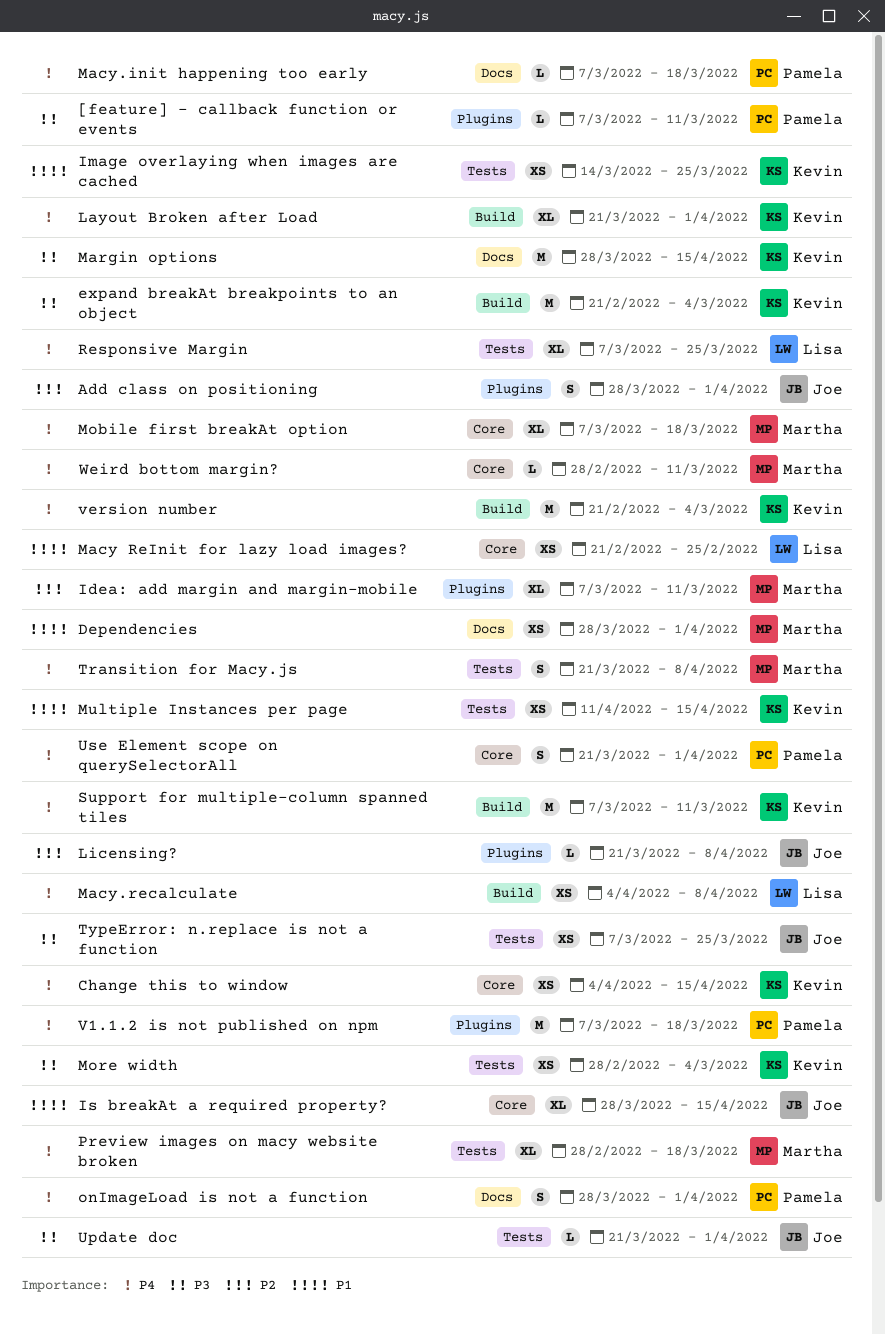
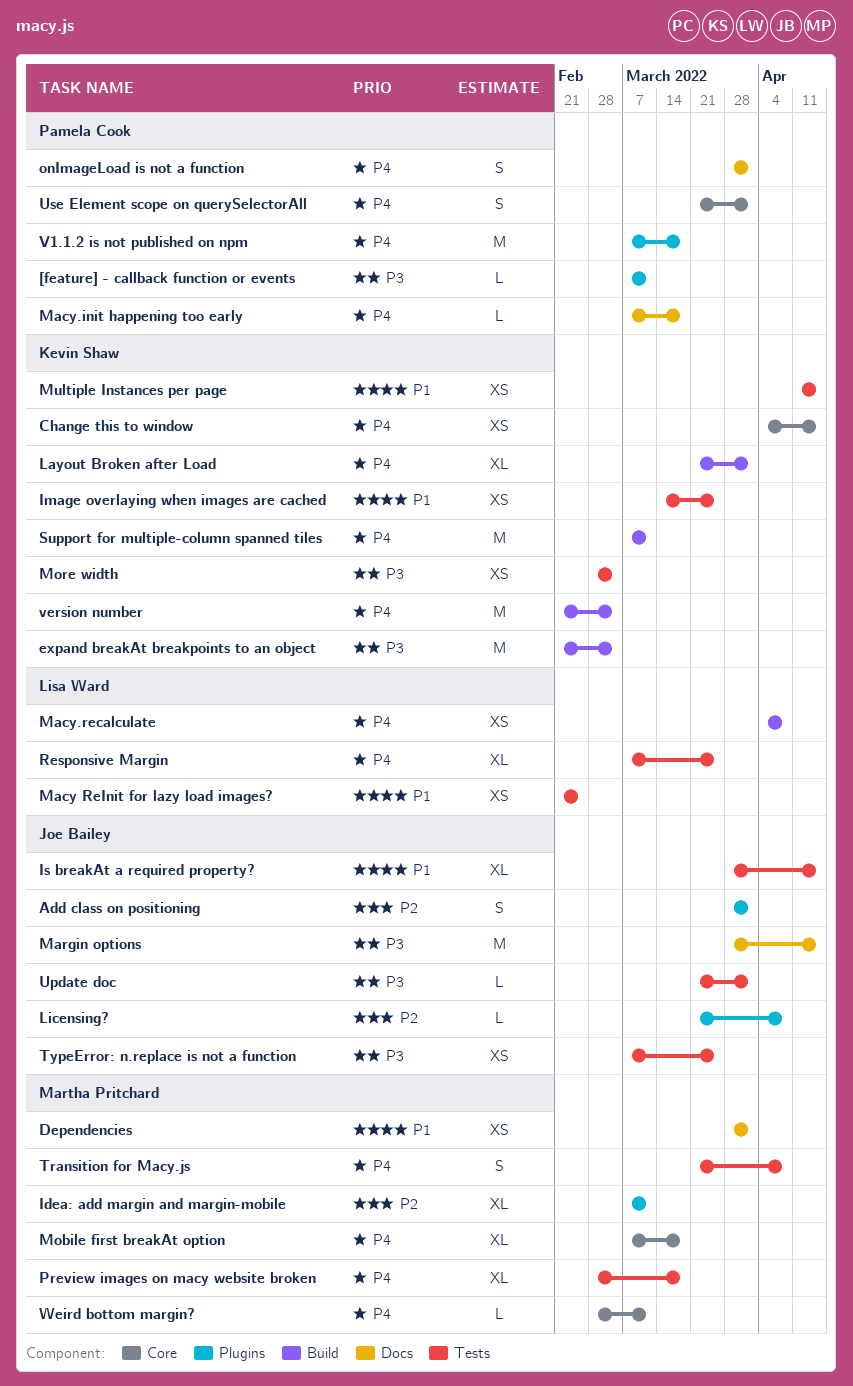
Is breakAt a required property?, label: Core -> Tests
Macy ReInit for lazy load images?, label: Core -> Tests
Margin options, owner: Kevin Shaw -> Joe Bailey

